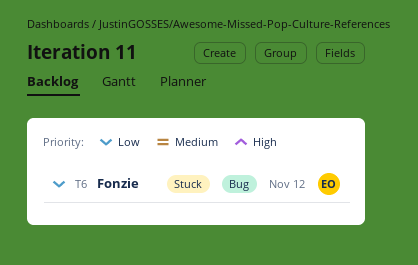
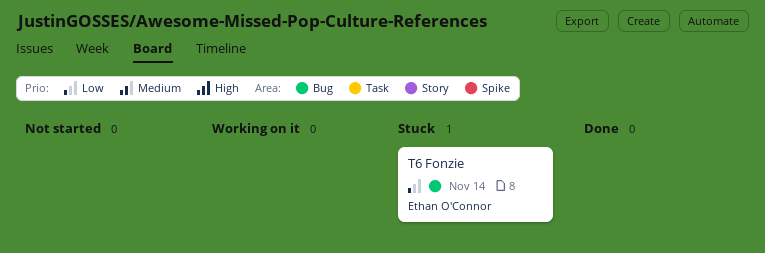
T6, due: Nov 12 -> Nov 14

